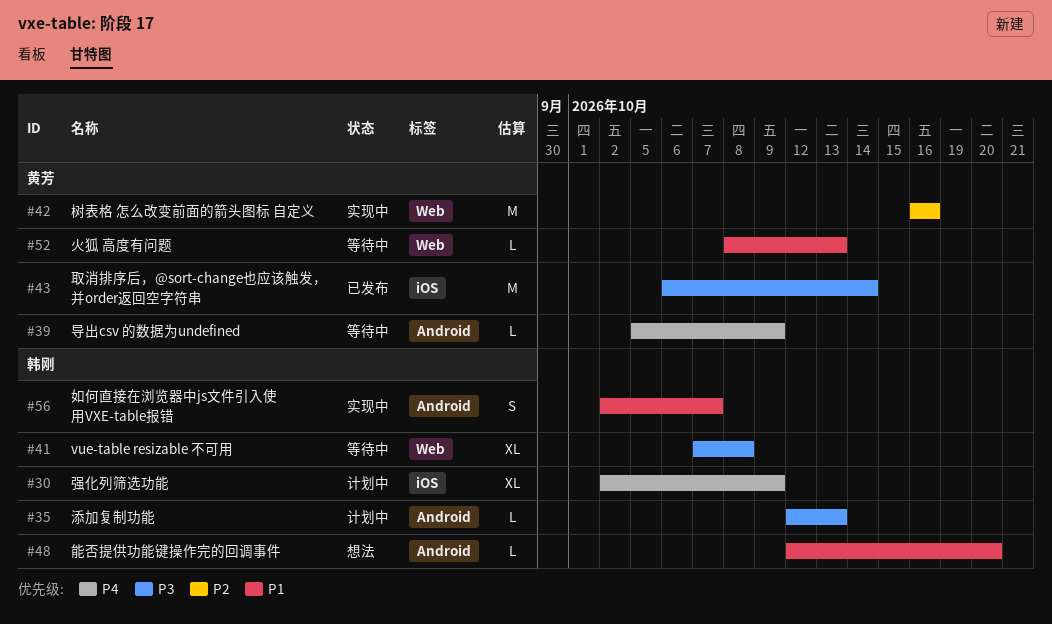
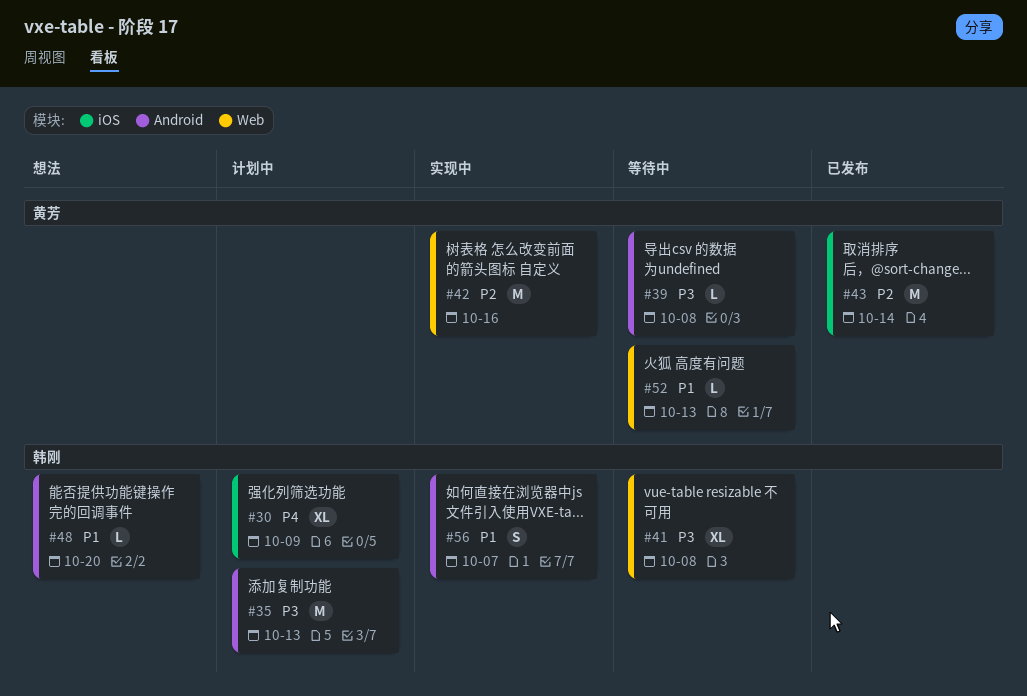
#35, estimate: L -> M
#39, priority: P4 -> P3
#39, due: Oct 9 -> Oct 8
#43, priority: P3 -> P2

